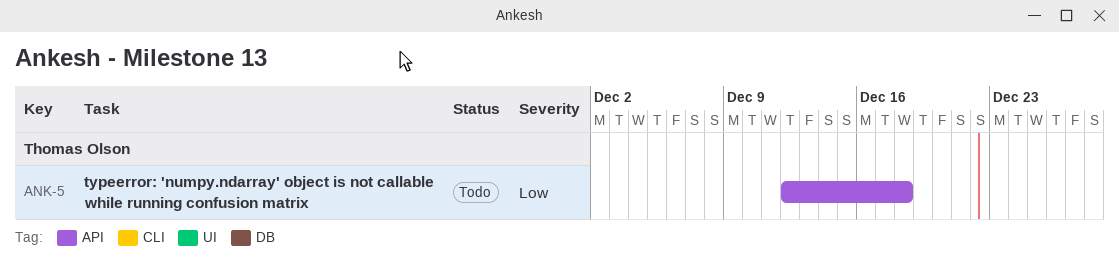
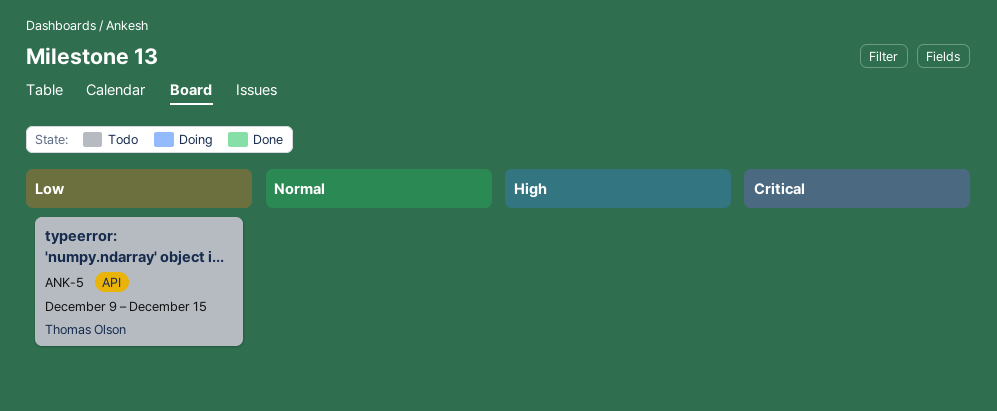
ANK-5, start: Dec 12 -> Dec 9
ANK-5, due: Dec 18 -> Dec 15

